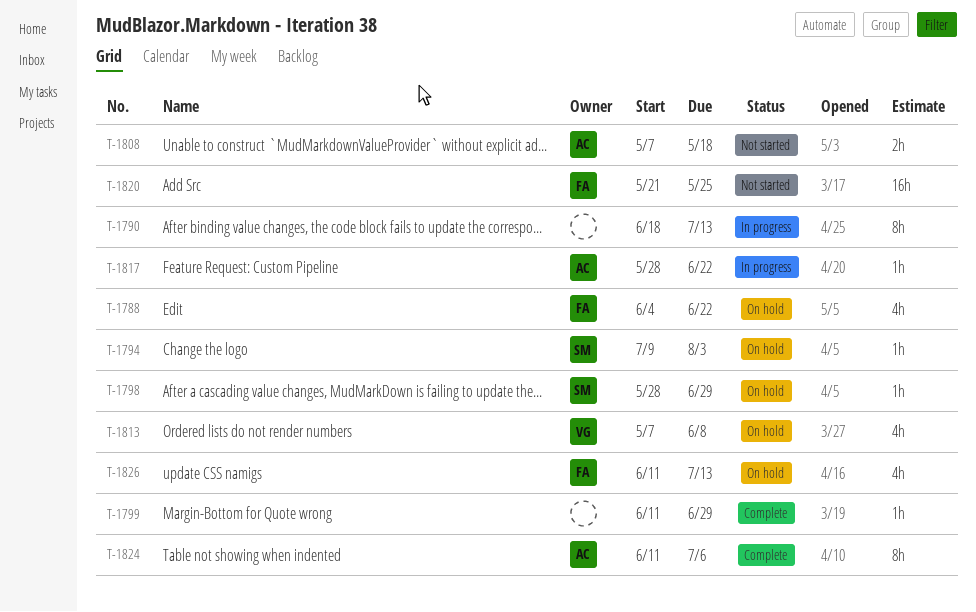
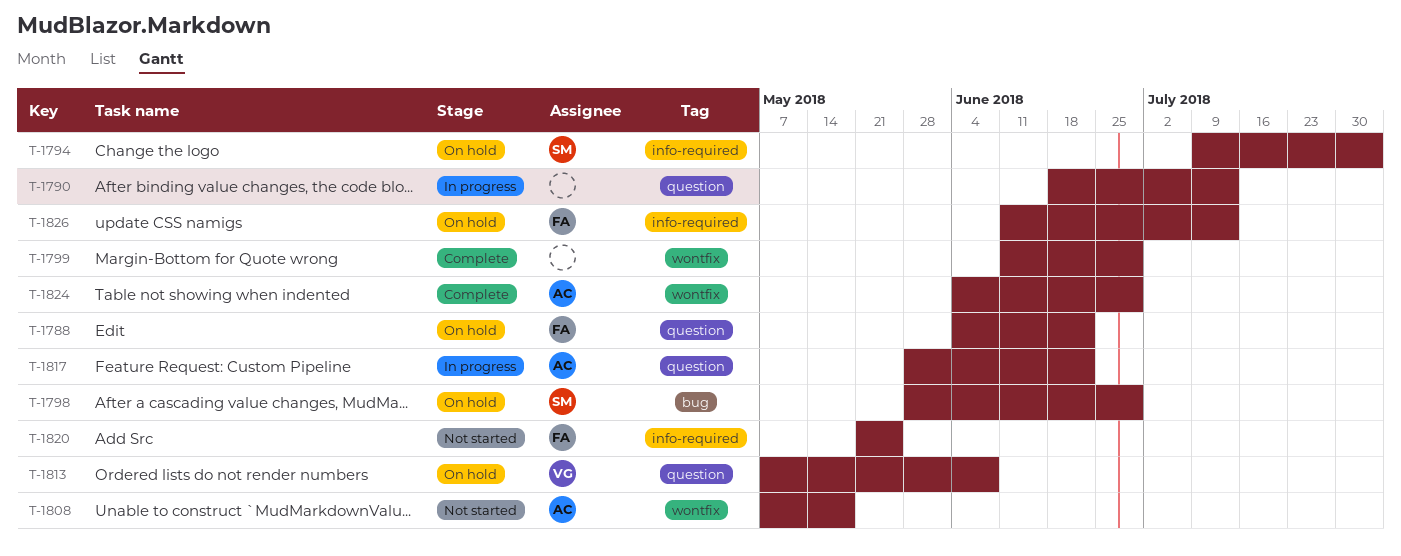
T-1824, start: Jun 11 -> Jun 4
T-1824, due: Jul 6 -> Jun 29

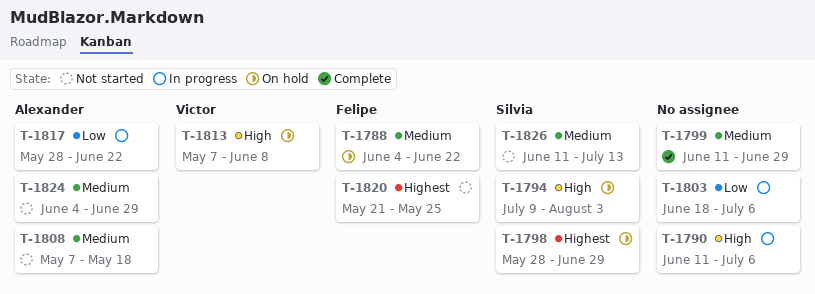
T-1790, start: Jun 18 -> Jun 11
T-1790, due: Jul 13 -> Jul 6
T-1803: none -> present
T-1824, status: Complete -> Not started
T-1826, status: On hold -> Not started
T-1826, owner: Felipe -> Silvia

